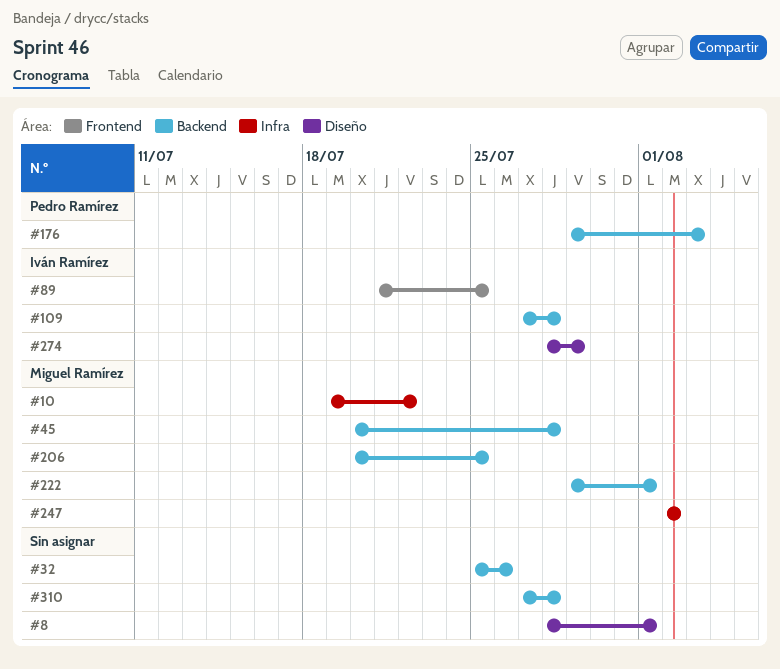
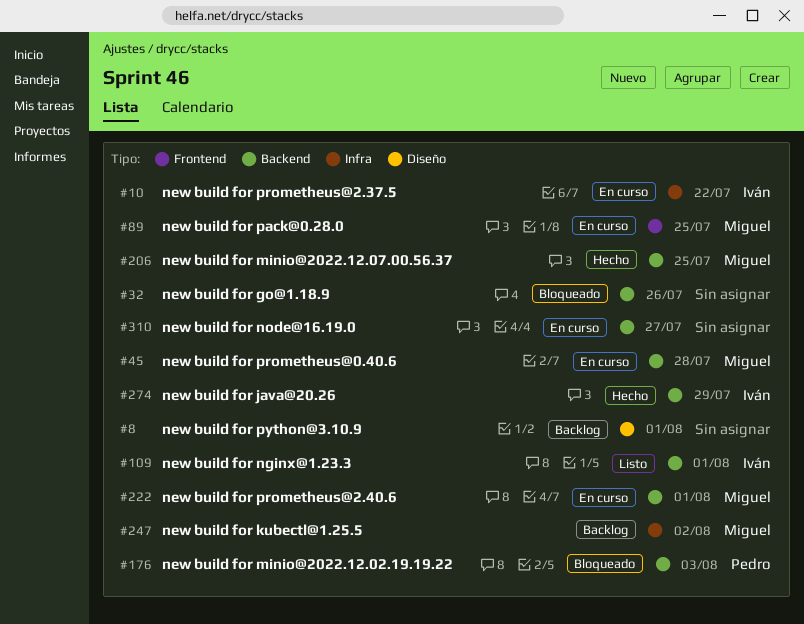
#10, owner: Miguel Ramírez -> Iván Ramírez
#89, owner: Iván Ramírez -> Miguel Ramírez
#109, due: Jul 28 -> Aug 1
#274, label: Diseño -> Backend
#310, due: Jul 28 -> Jul 27

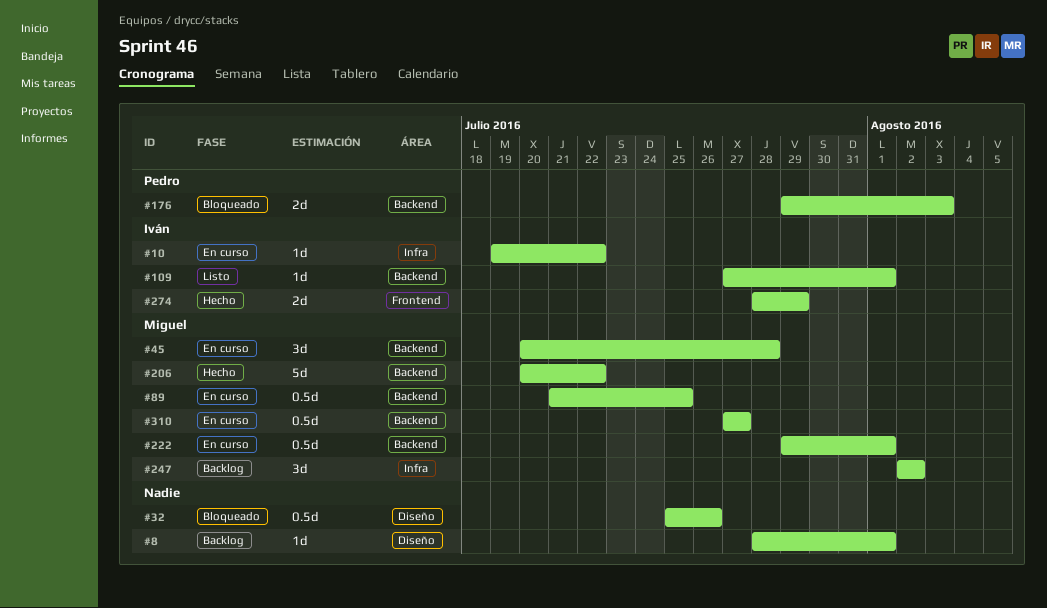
#32, label: Backend -> Diseño
#89, label: Frontend -> Backend
#206, due: Jul 25 -> Jul 22
#274, label: Backend -> Frontend
#310, owner: none -> Miguel

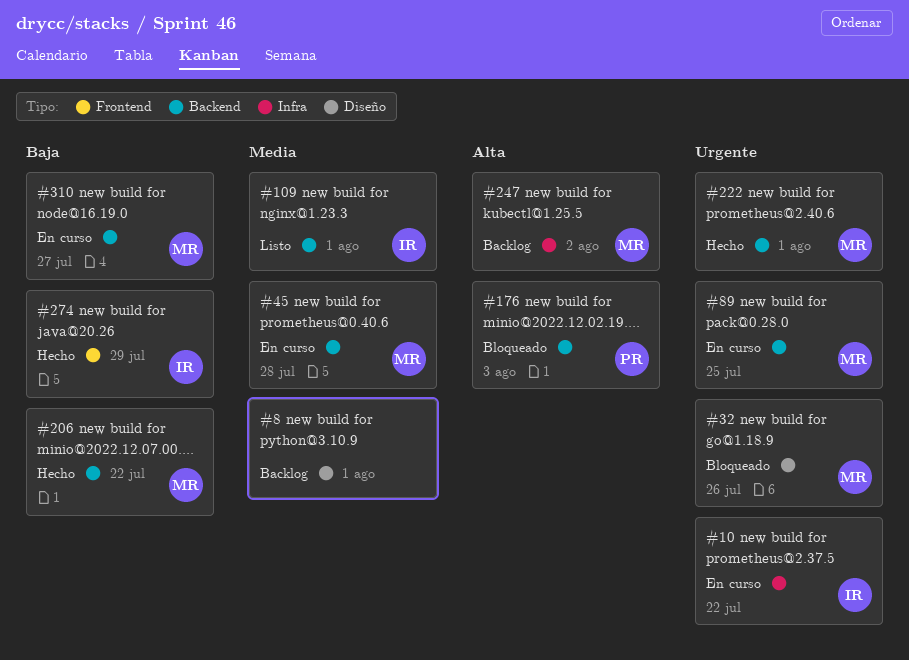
#32, owner: none -> Miguel
#222, status: En curso -> Hecho

